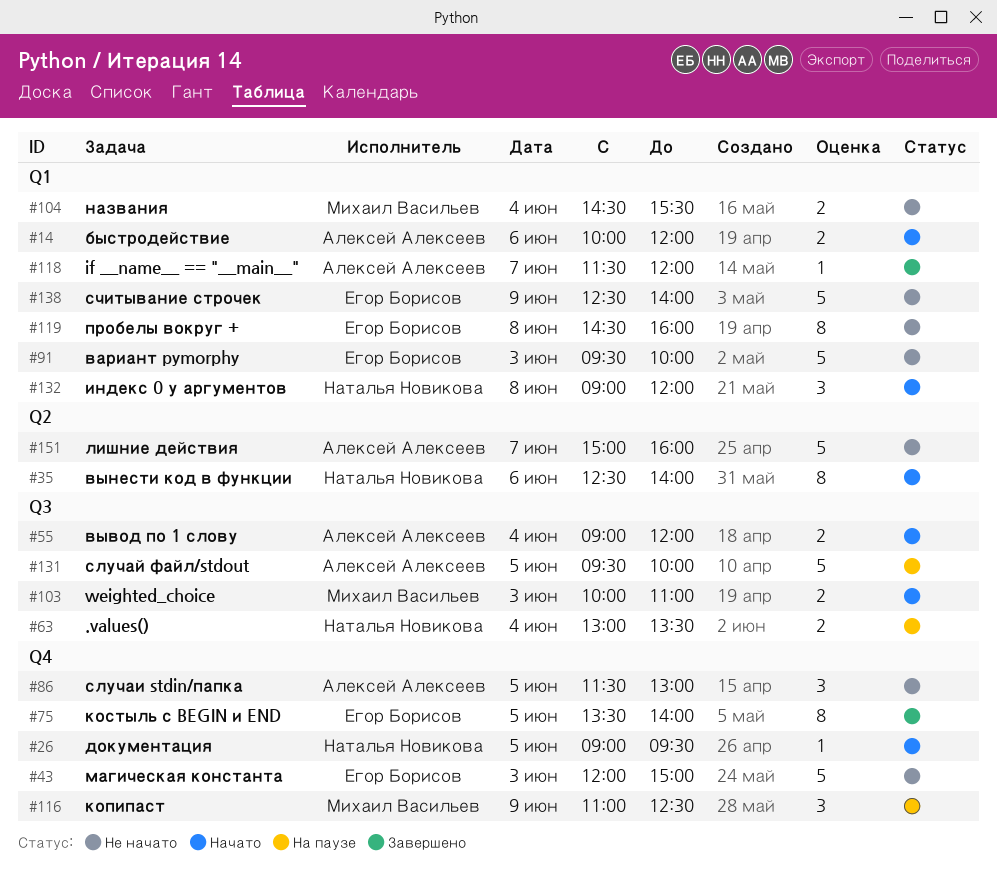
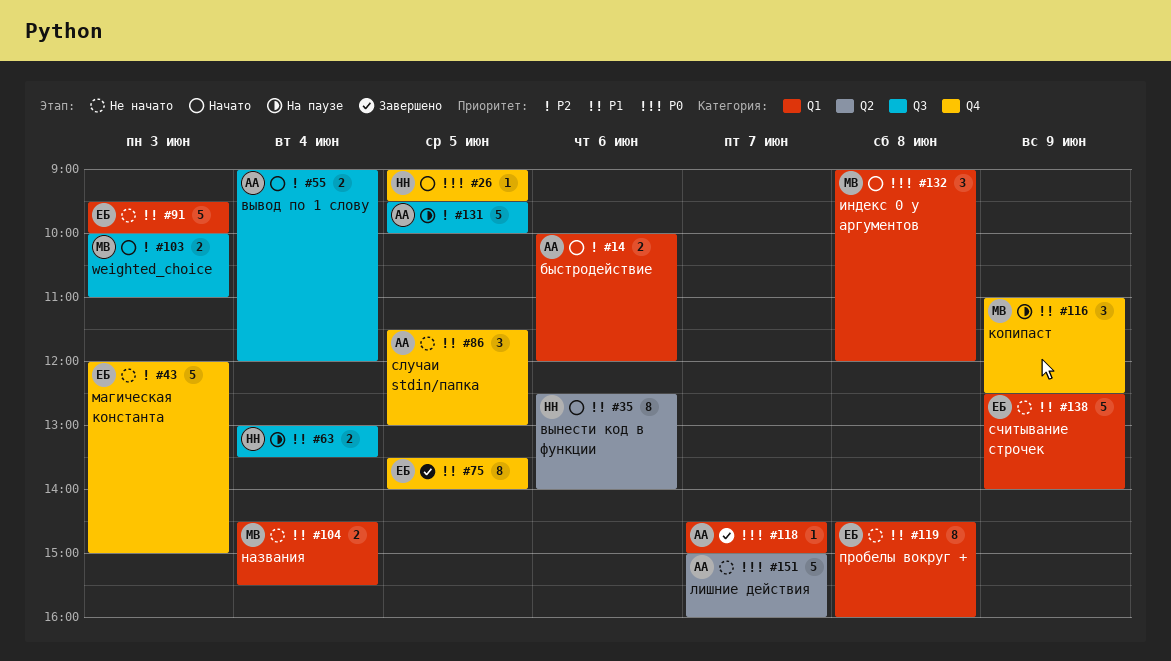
#118, begins: 11:30 -> 14:30
#118, ends: 12:00 -> 15:00
#132, owner: Наталья Новикова -> Михаил Васильев

